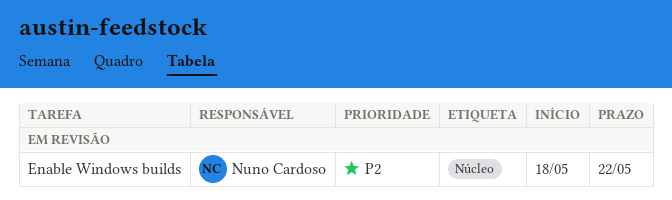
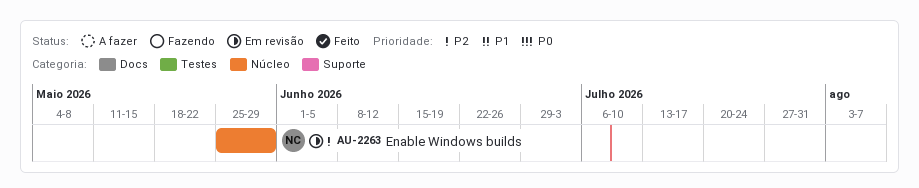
Enable Windows builds, start: May 18 -> May 25
Enable Windows builds, due: May 22 -> May 29

